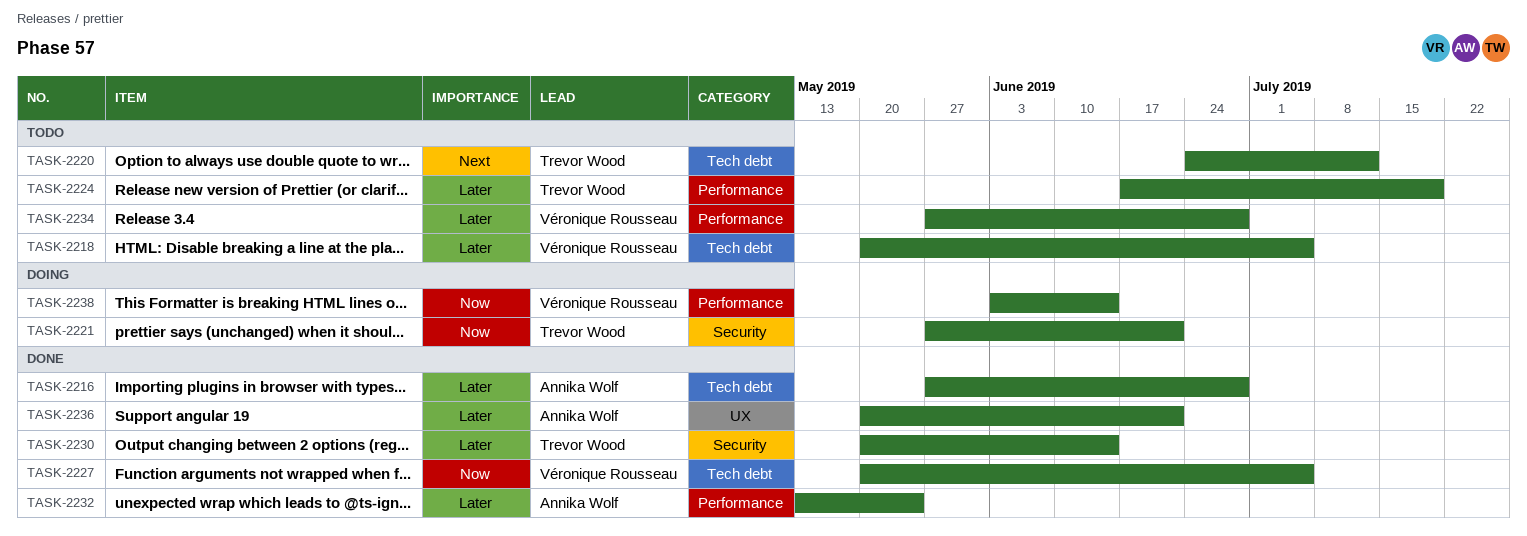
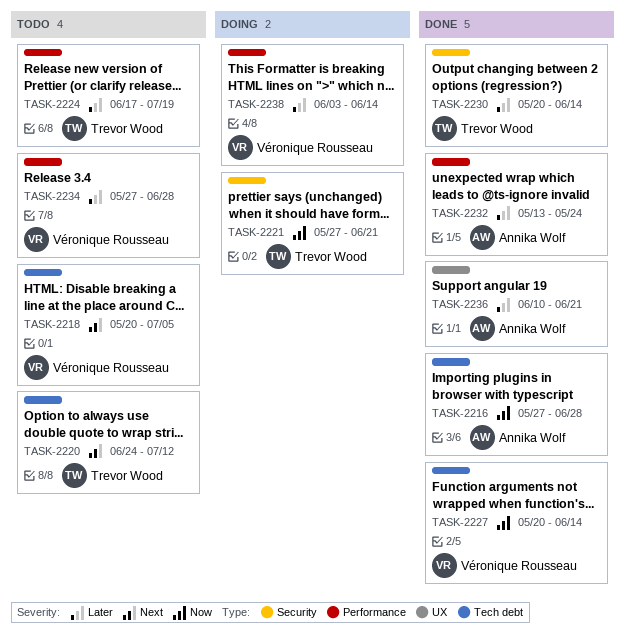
TASK-2216, priority: Later -> Now
TASK-2218, priority: Later -> Next
TASK-2227, due: Jul 5 -> Jun 14
TASK-2236, start: May 20 -> Jun 10
TASK-2238, priority: Now -> Later

